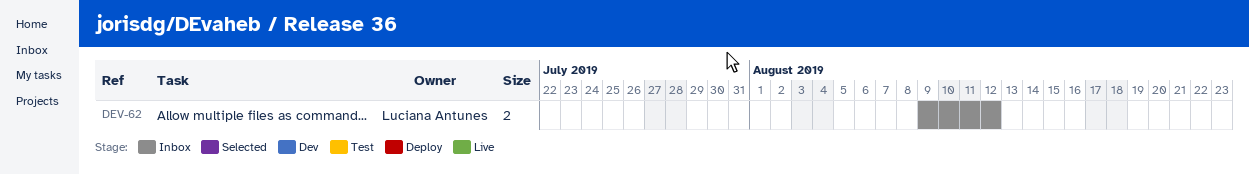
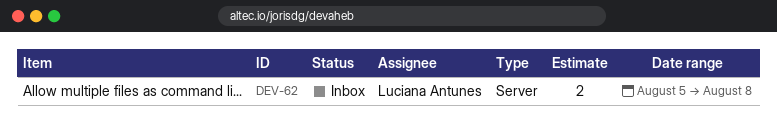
DEV-62, start: Aug 9 -> Aug 5
DEV-62, due: Aug 12 -> Aug 8

